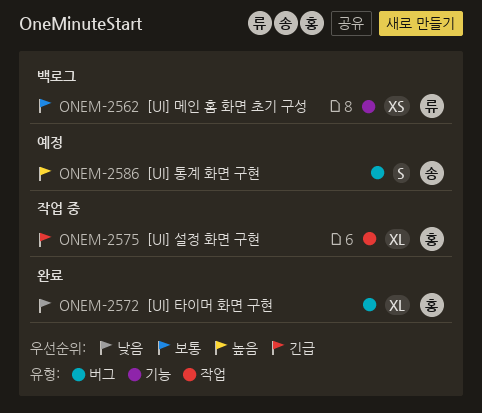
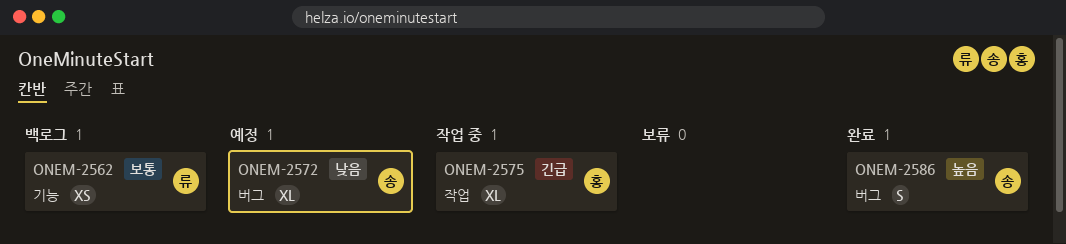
ONEM-2572, status: 완료 -> 예정
ONEM-2572, owner: 홍 -> 송
ONEM-2586, status: 예정 -> 완료

